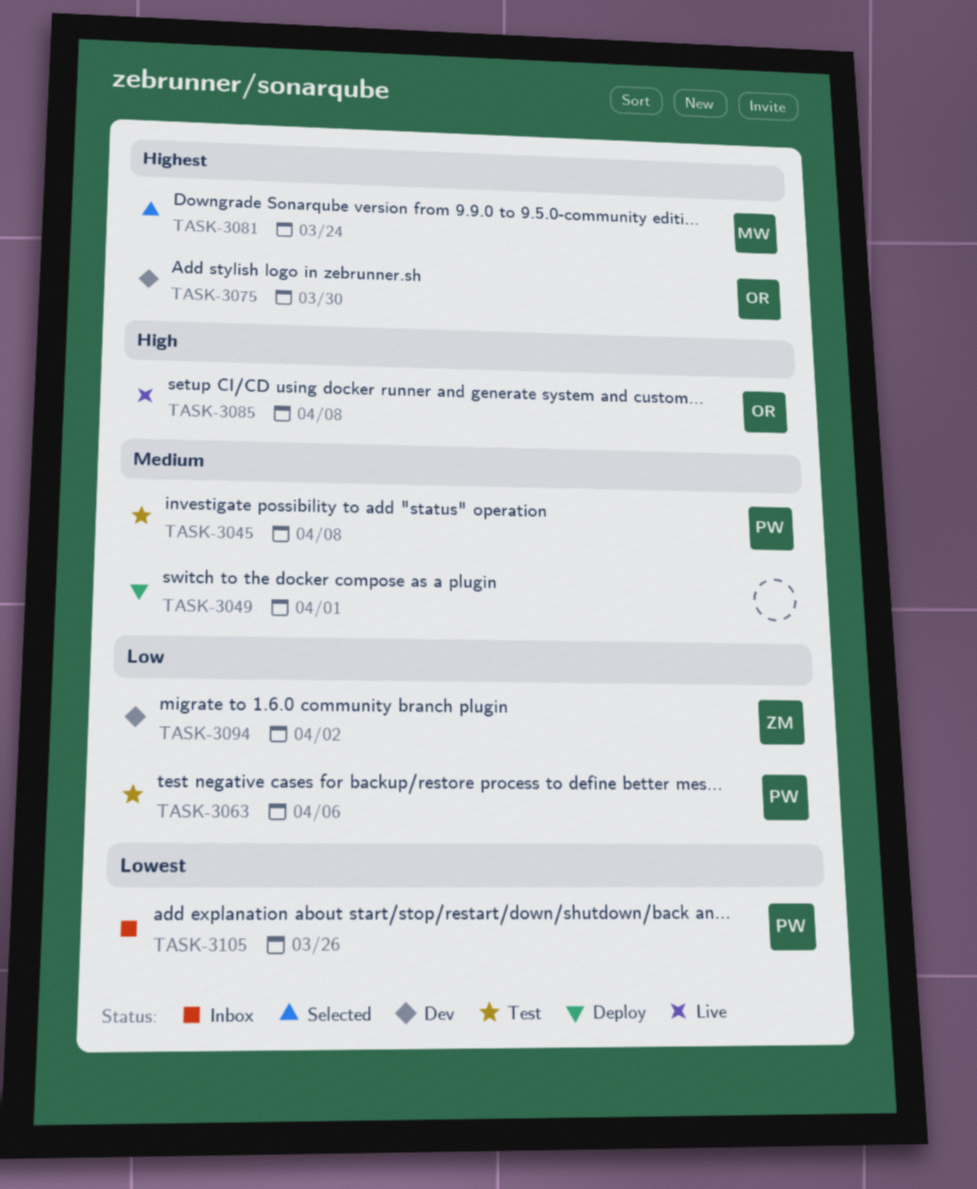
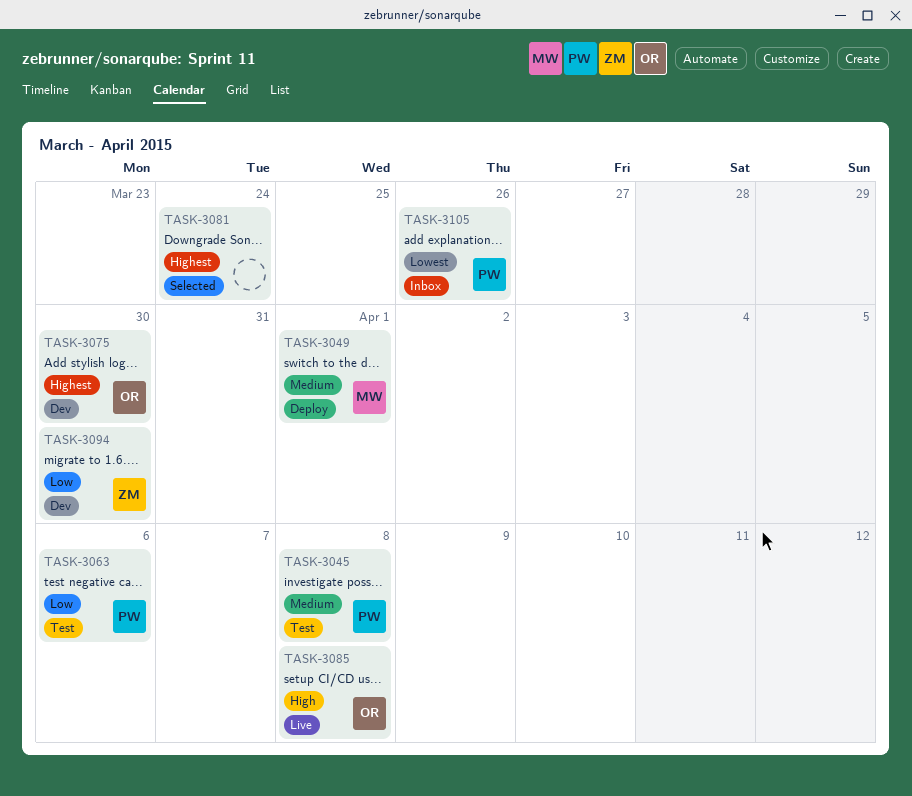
TASK-3049, owner: none -> MW
TASK-3081, owner: MW -> none
TASK-3094, due: Apr 2 -> Mar 30

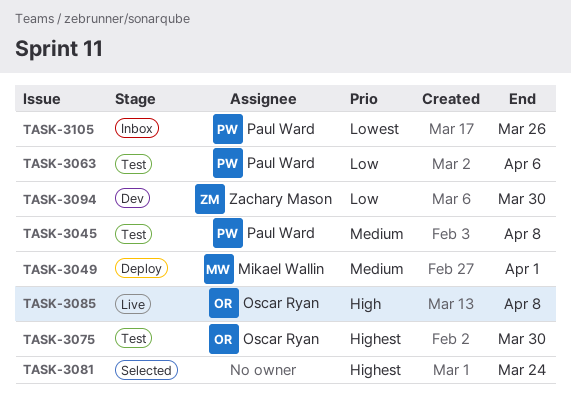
TASK-3075, status: Dev -> Test

